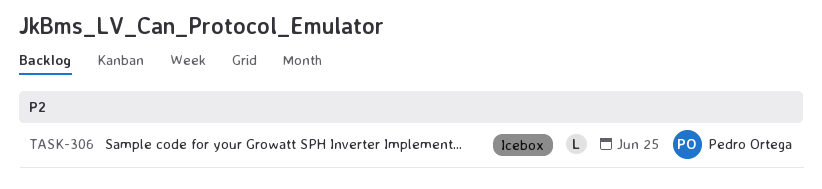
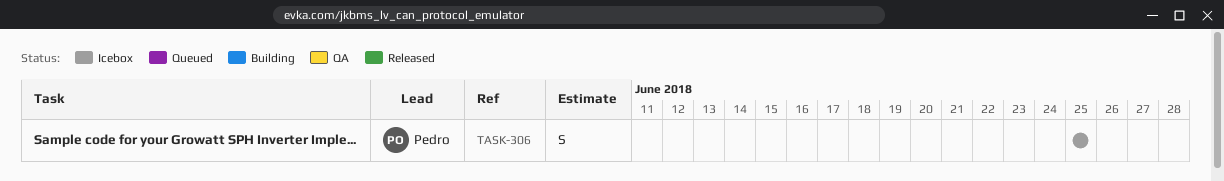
TASK-306, estimate: L -> S

